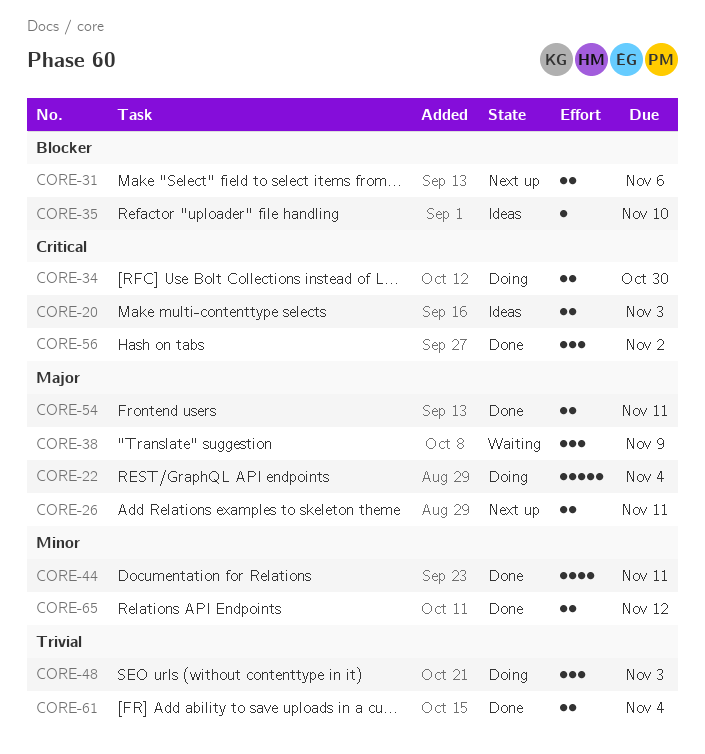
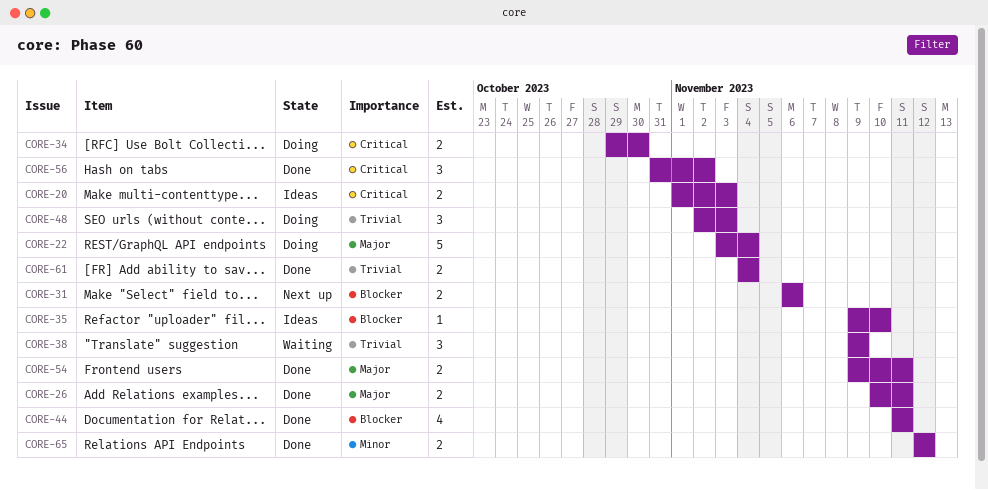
CORE-26, status: Next up -> Done
CORE-38, priority: Major -> Trivial
CORE-44, priority: Minor -> Blocker

